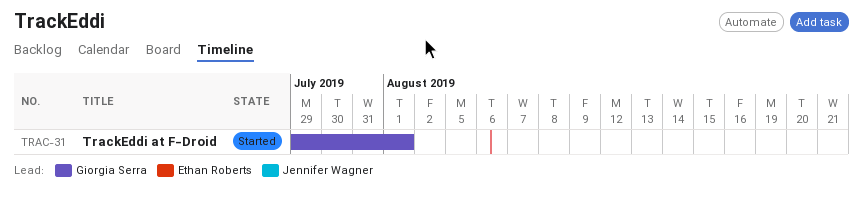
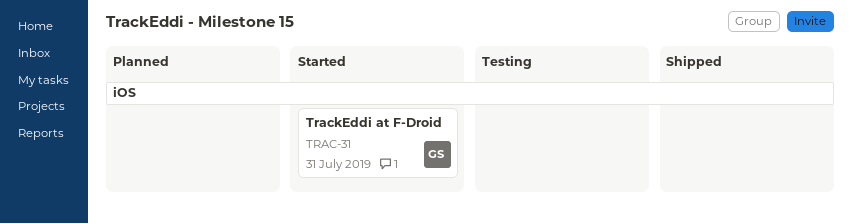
TRAC-31, due: Aug 1 -> Jul 31

